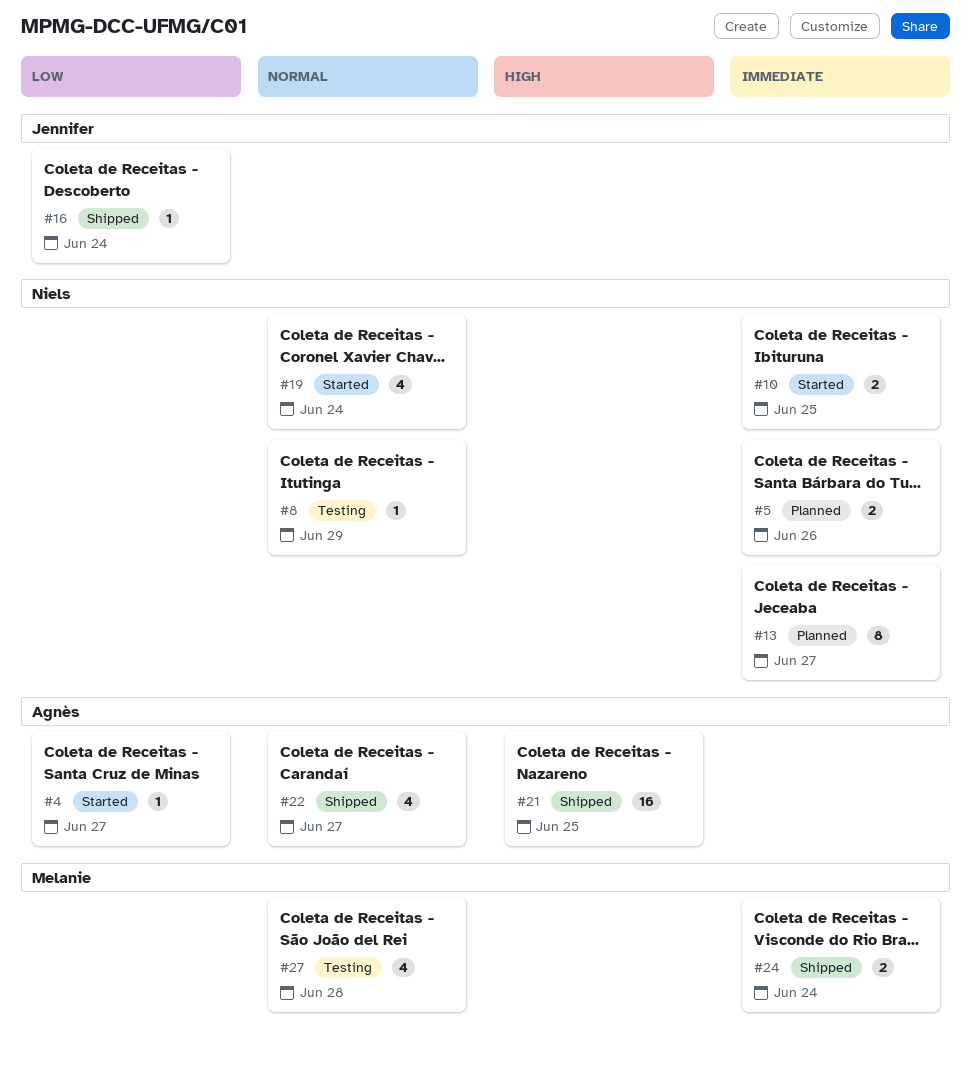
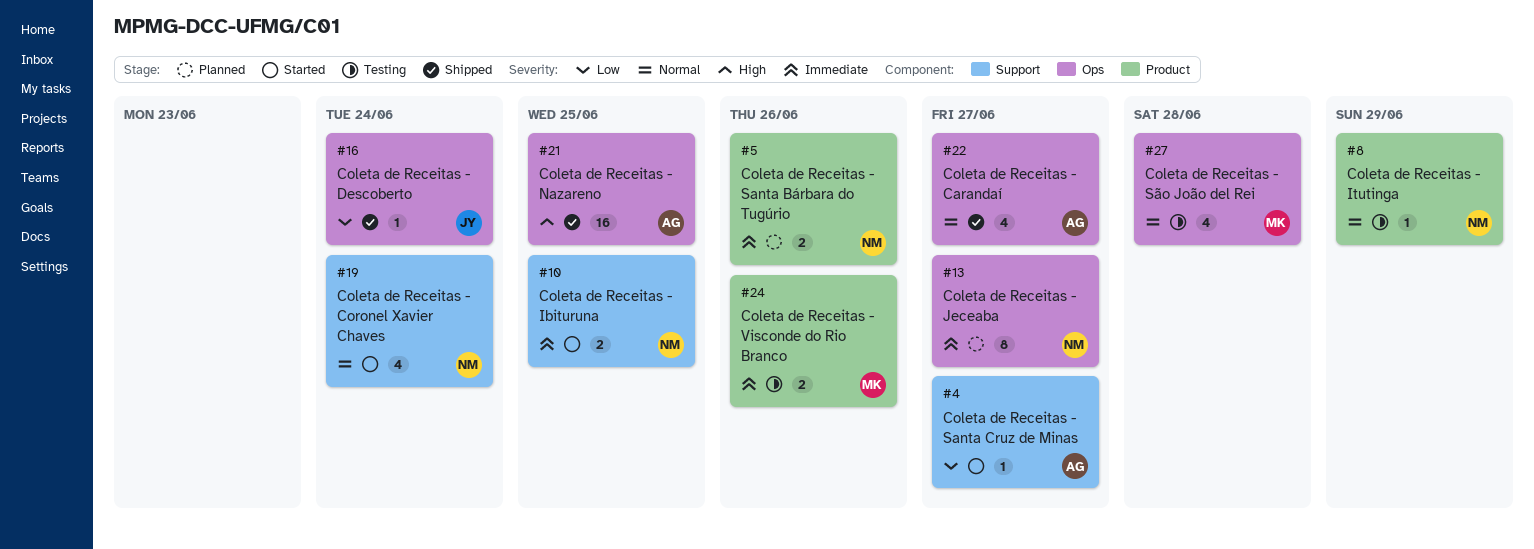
#24, status: Shipped -> Testing
#24, due: Jun 24 -> Jun 26

